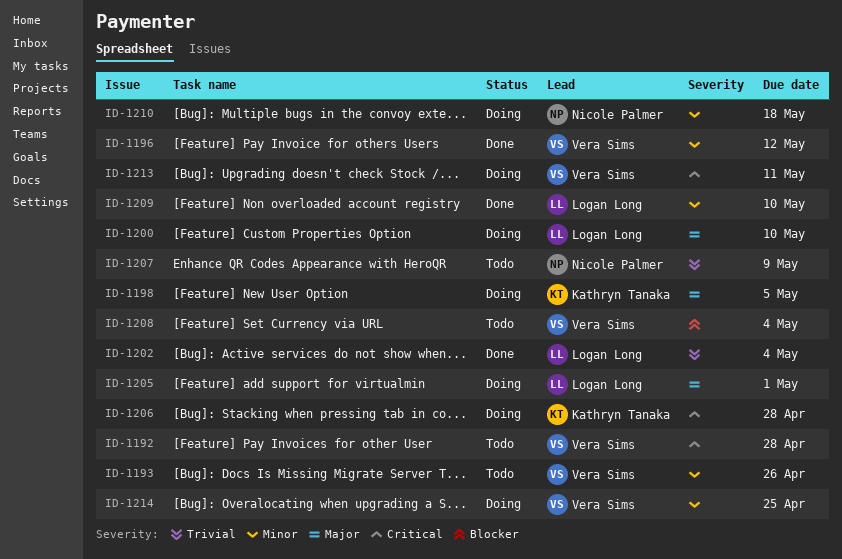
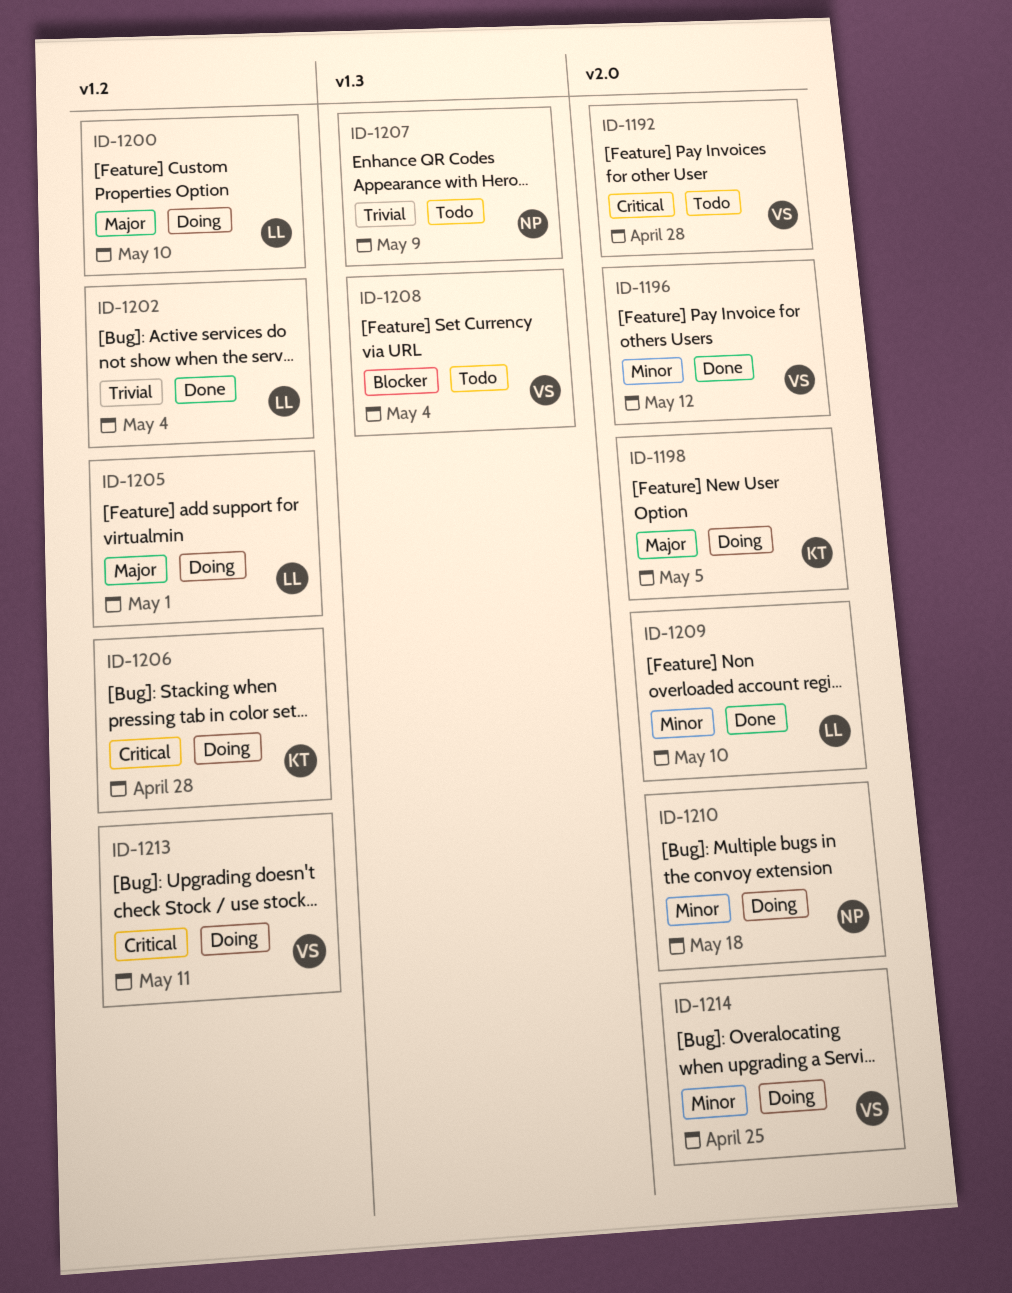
ID-1193: present -> none

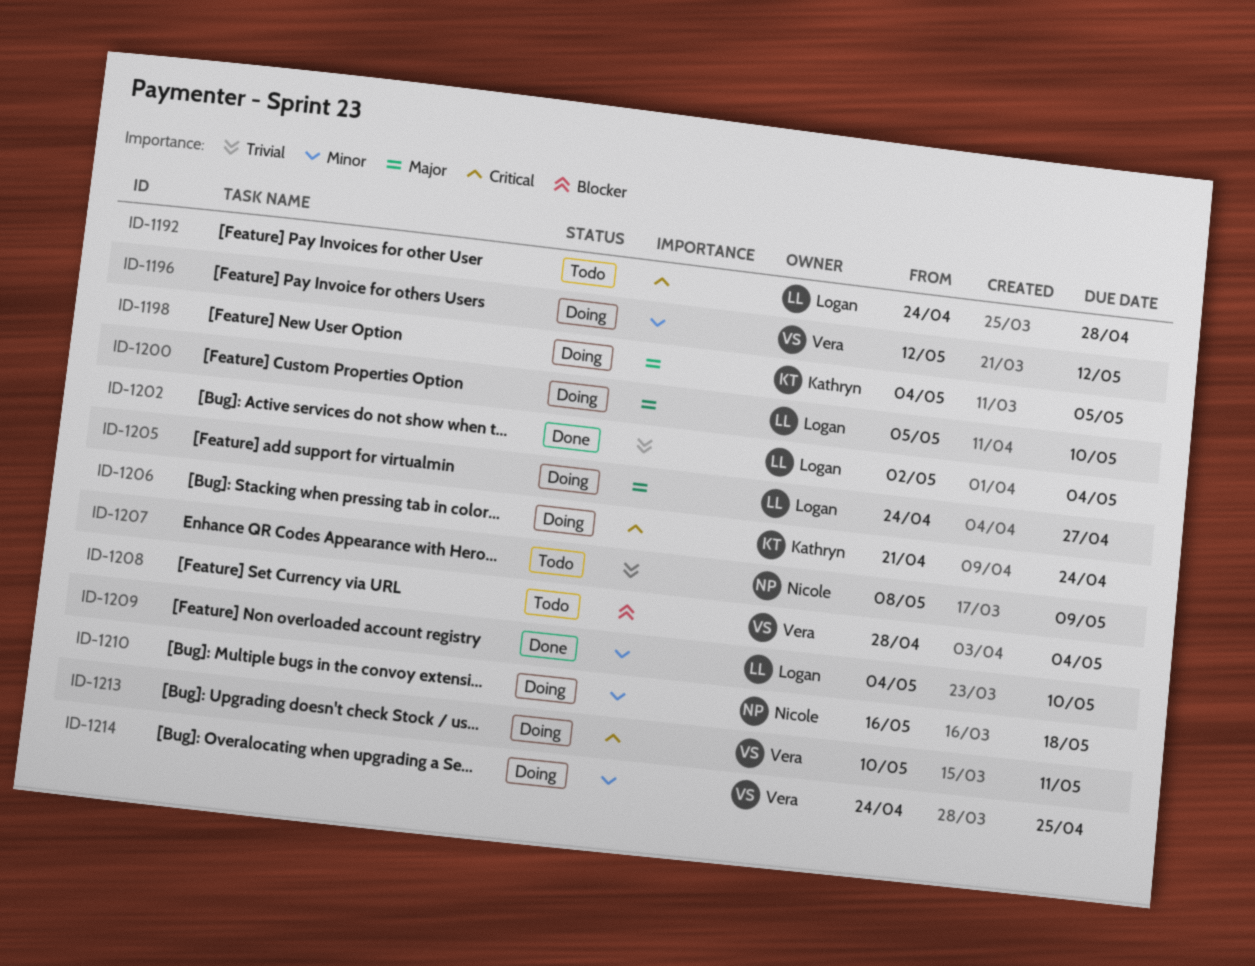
ID-1192, owner: Vera -> Logan
ID-1196, status: Done -> Doing
ID-1205, due: May 1 -> Apr 27
ID-1206, due: Apr 28 -> Apr 24

